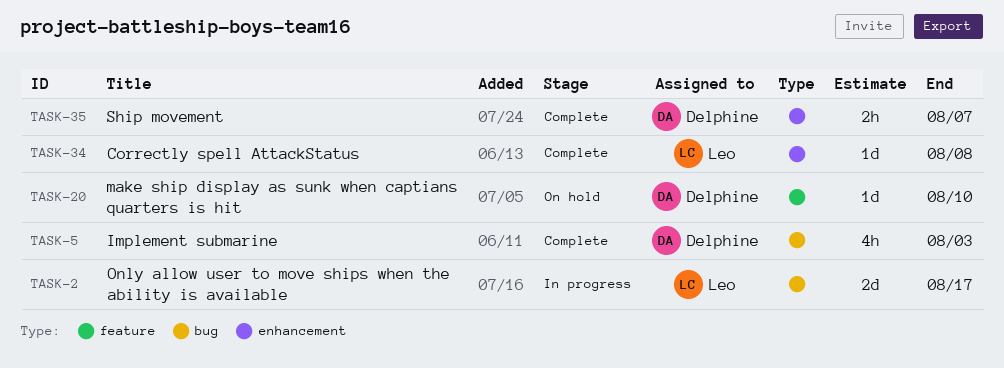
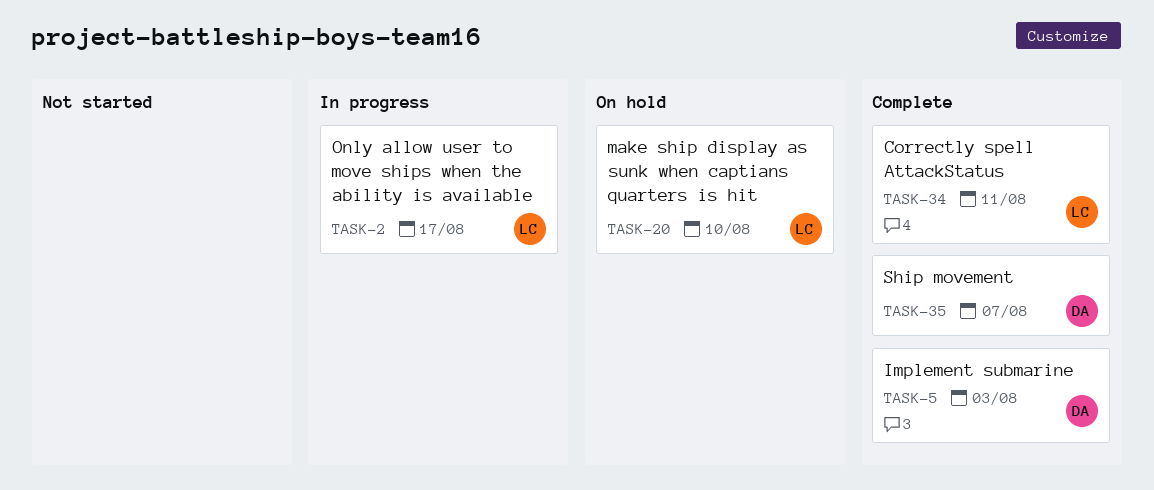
TASK-20, owner: Delphine -> Leo
TASK-34, due: Aug 8 -> Aug 11

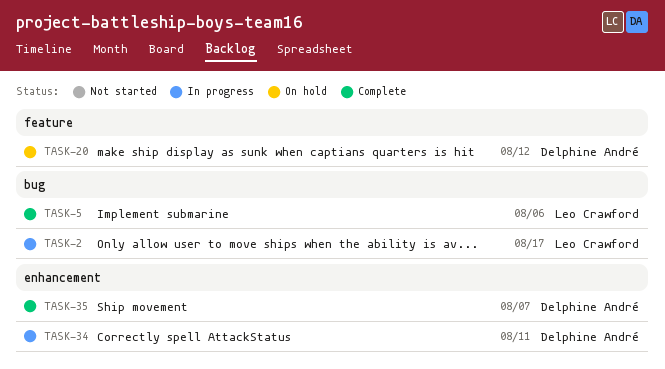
TASK-5, owner: Delphine André -> Leo Crawford
TASK-5, due: Aug 3 -> Aug 6
TASK-20, owner: Leo Crawford -> Delphine André
TASK-20, due: Aug 10 -> Aug 12
TASK-34, status: Complete -> In progress
TASK-34, owner: Leo Crawford -> Delphine André

